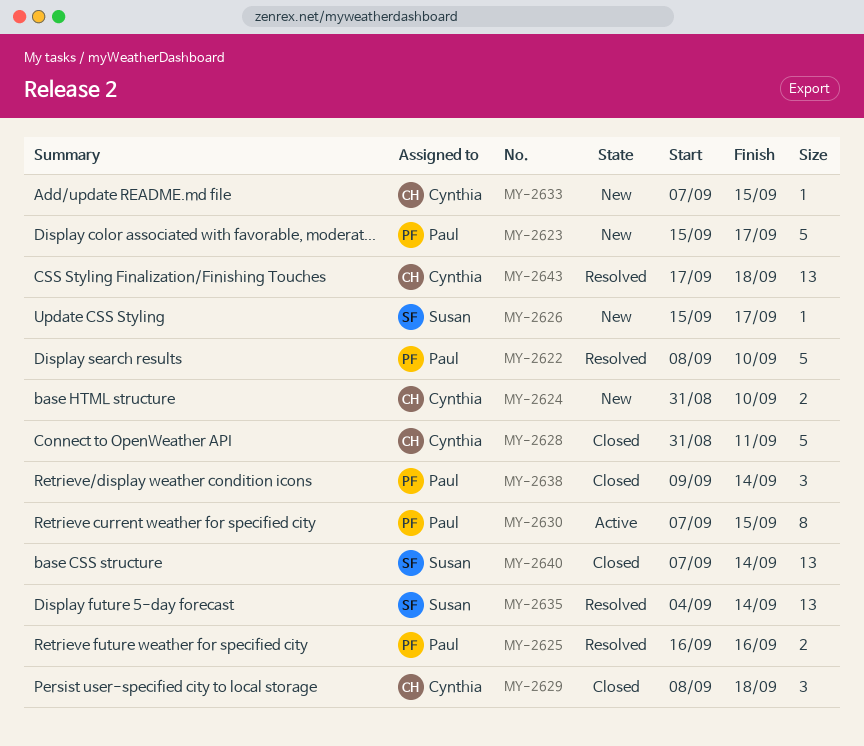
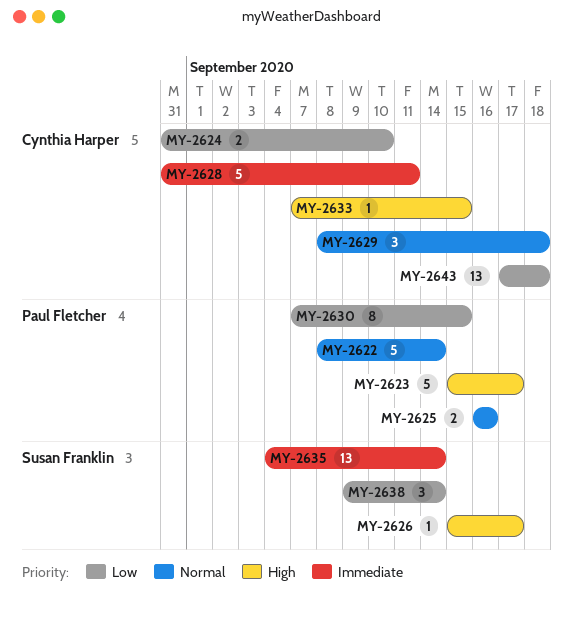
MY-2622, due: Sep 10 -> Sep 14
MY-2638, owner: Paul Fletcher -> Susan Franklin
MY-2640: present -> none

